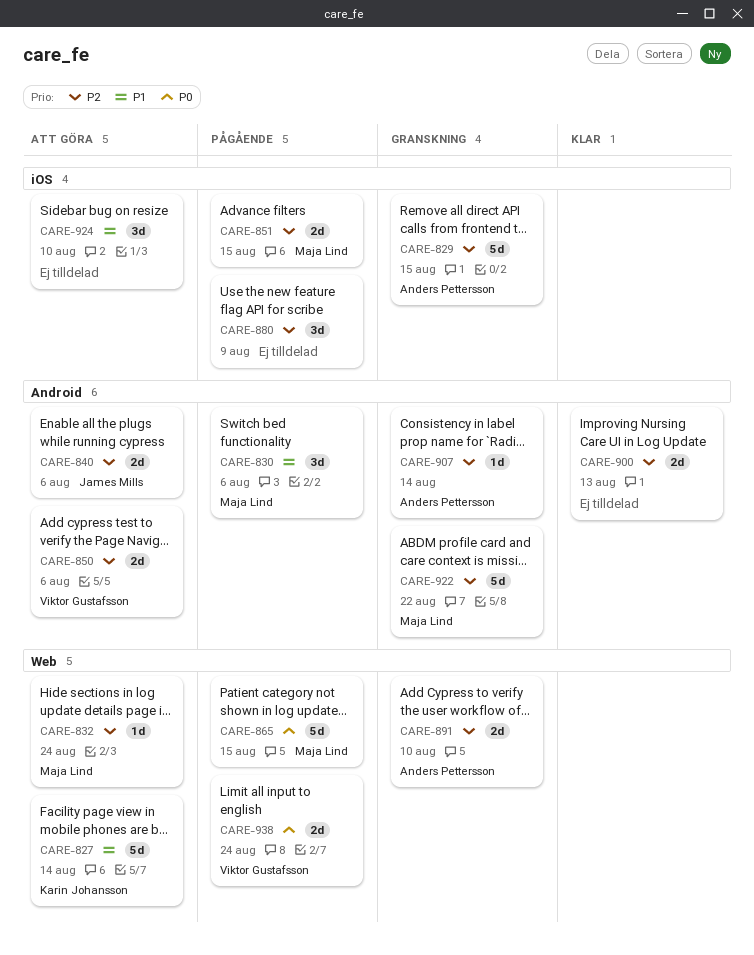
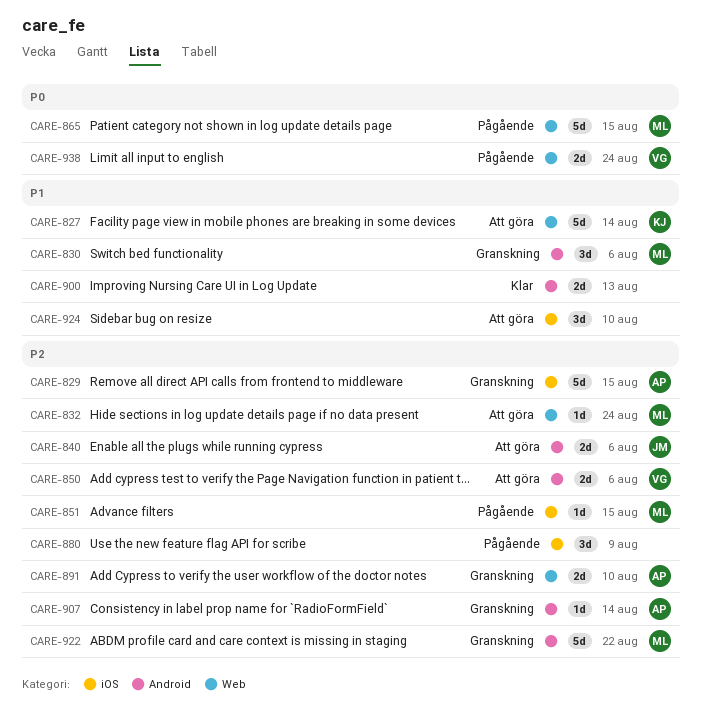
CARE-830, status: Pågående -> Granskning
CARE-851, estimate: 2d -> 1d
CARE-900, priority: P2 -> P1

